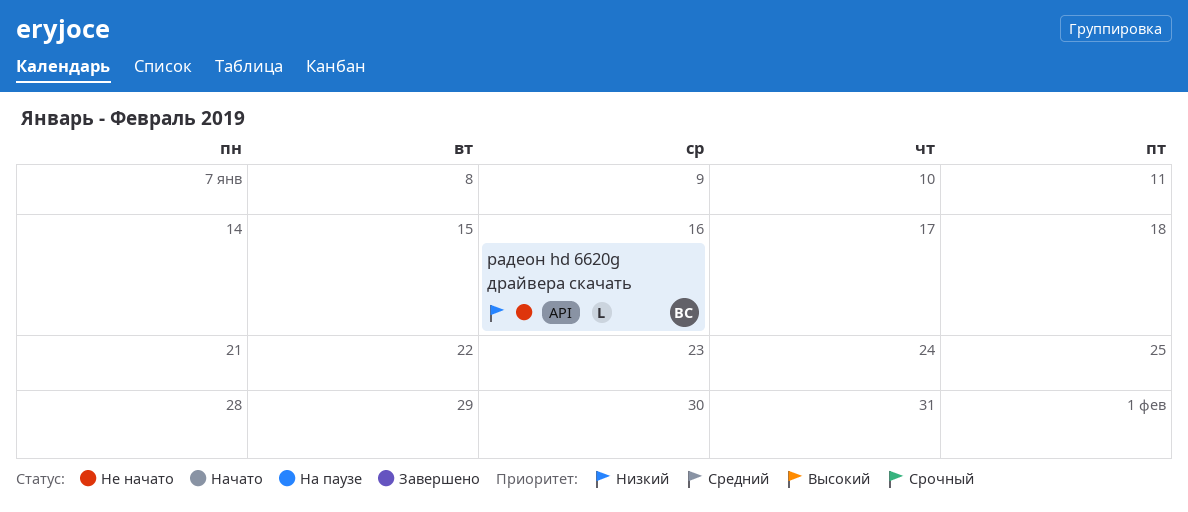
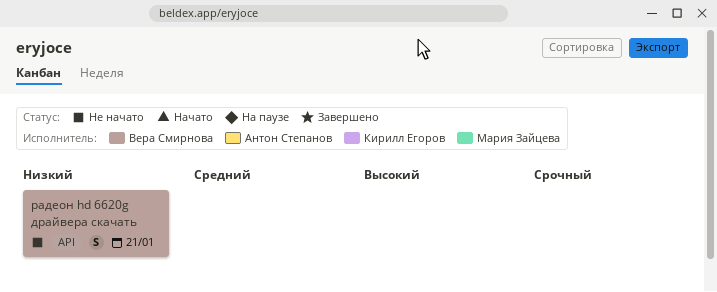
радеон hd 6620g драйвера скачать, estimate: L -> S
радеон hd 6620g драйвера скачать, due: Jan 16 -> Jan 21

